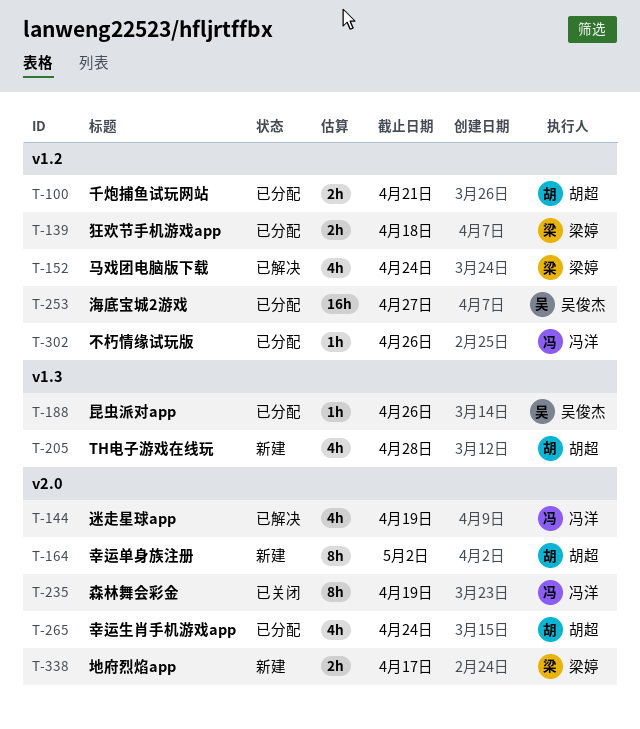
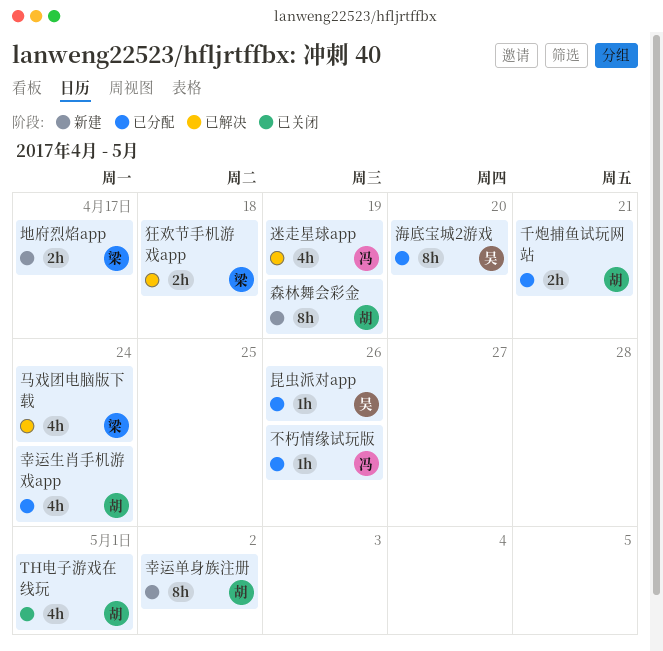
TH电子游戏在线玩, status: 新建 -> 已关闭
TH电子游戏在线玩, due: Apr 28 -> May 1
森林舞会彩金, status: 已关闭 -> 新建
森林舞会彩金, owner: 冯洋 -> 胡超
海底宝城2游戏, estimate: 16h -> 8h
海底宝城2游戏, due: Apr 27 -> Apr 20
狂欢节手机游戏app, status: 已分配 -> 已解决

